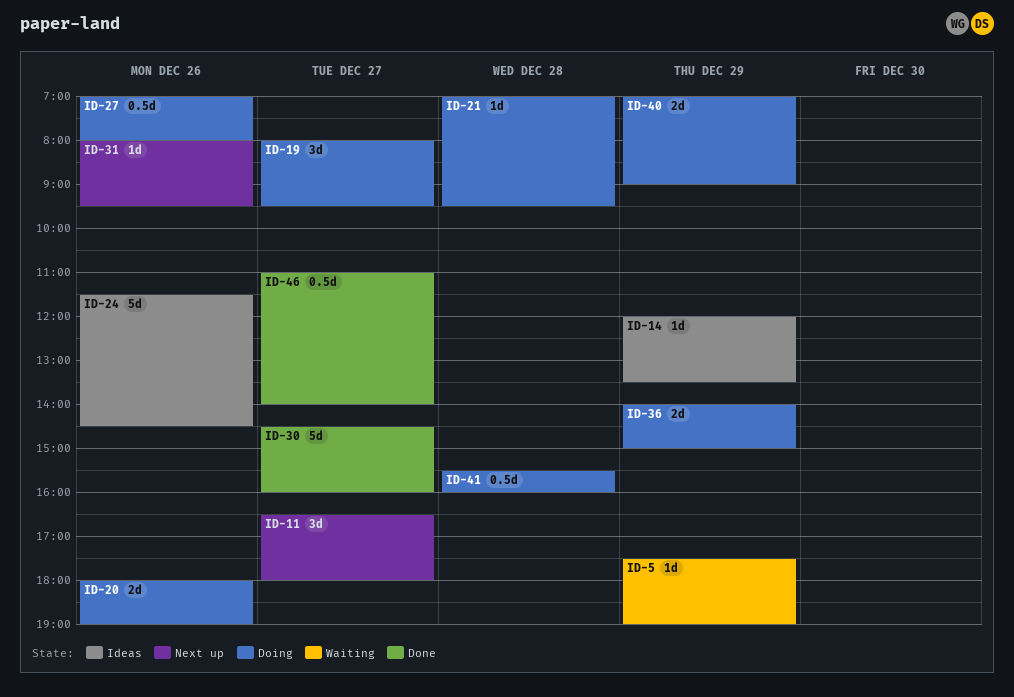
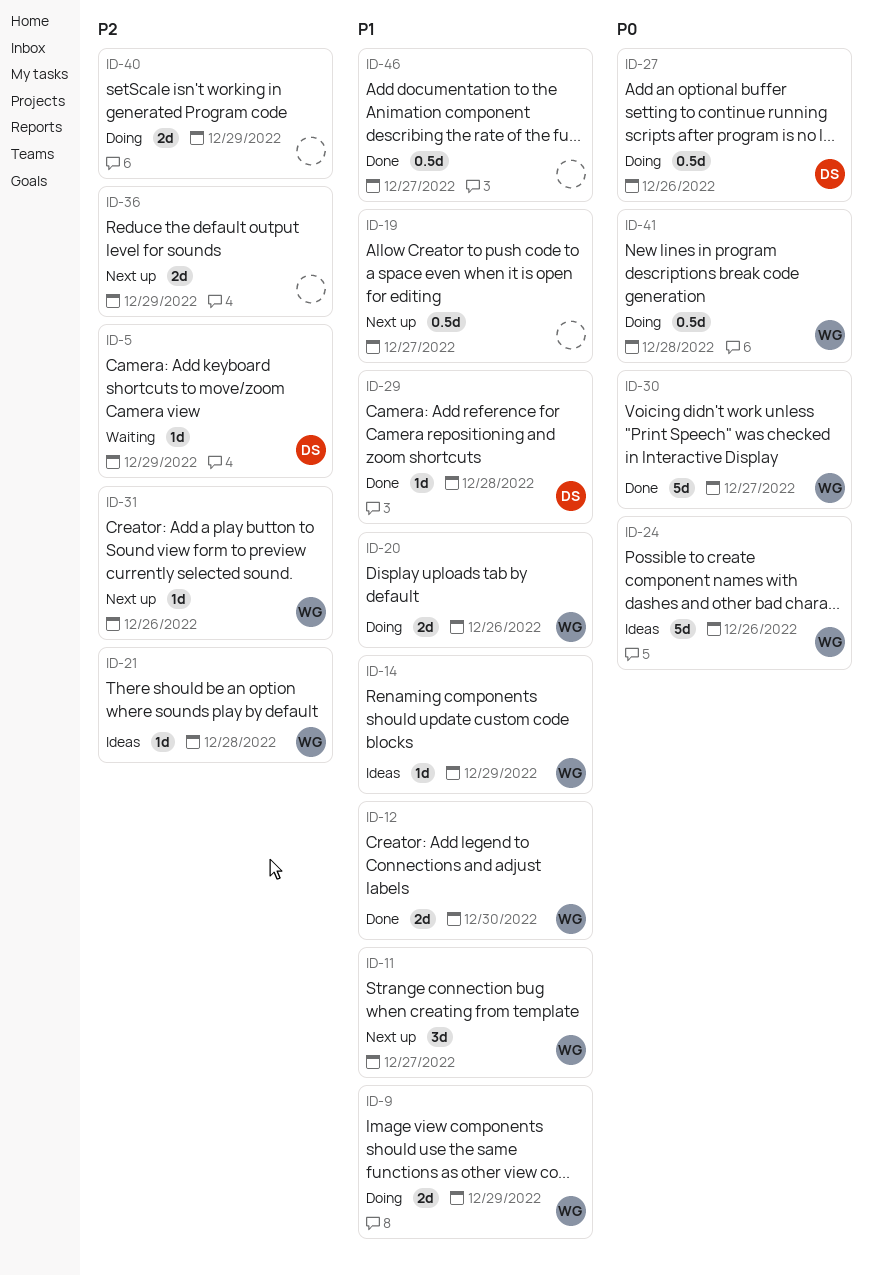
ID-9: none -> present
ID-12: none -> present
ID-19, status: Doing -> Next up
ID-19, estimate: 3d -> 0.5d
ID-21, status: Doing -> Ideas
ID-29: none -> present
ID-36, status: Doing -> Next up

